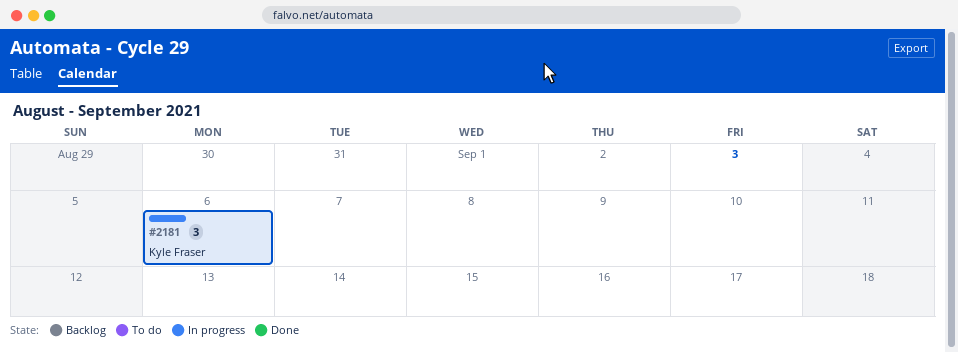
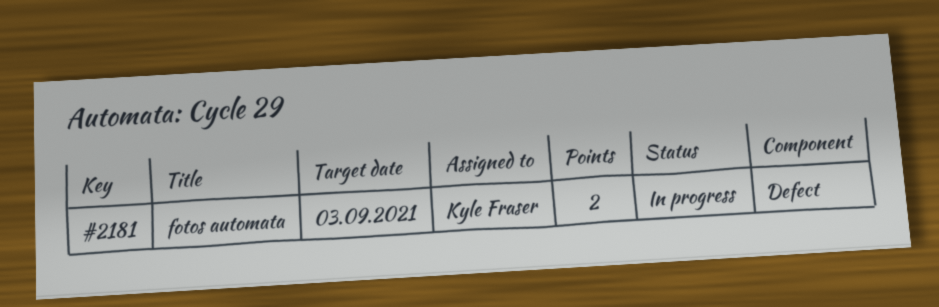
#2181, estimate: 3 -> 2
#2181, due: Sep 6 -> Sep 3

